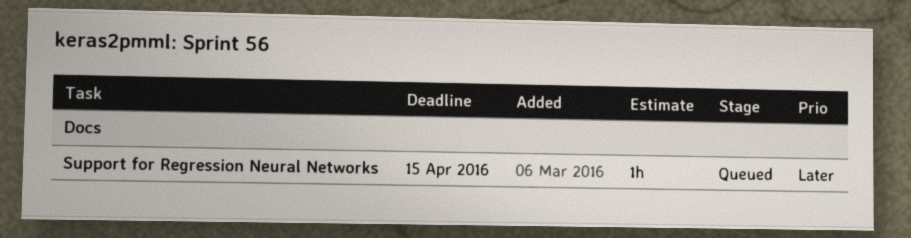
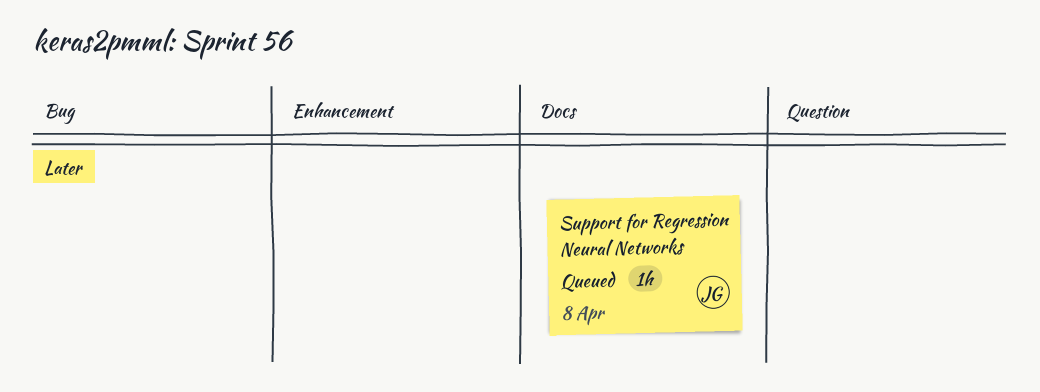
Support for Regression Neural Networks, due: Apr 15 -> Apr 8

